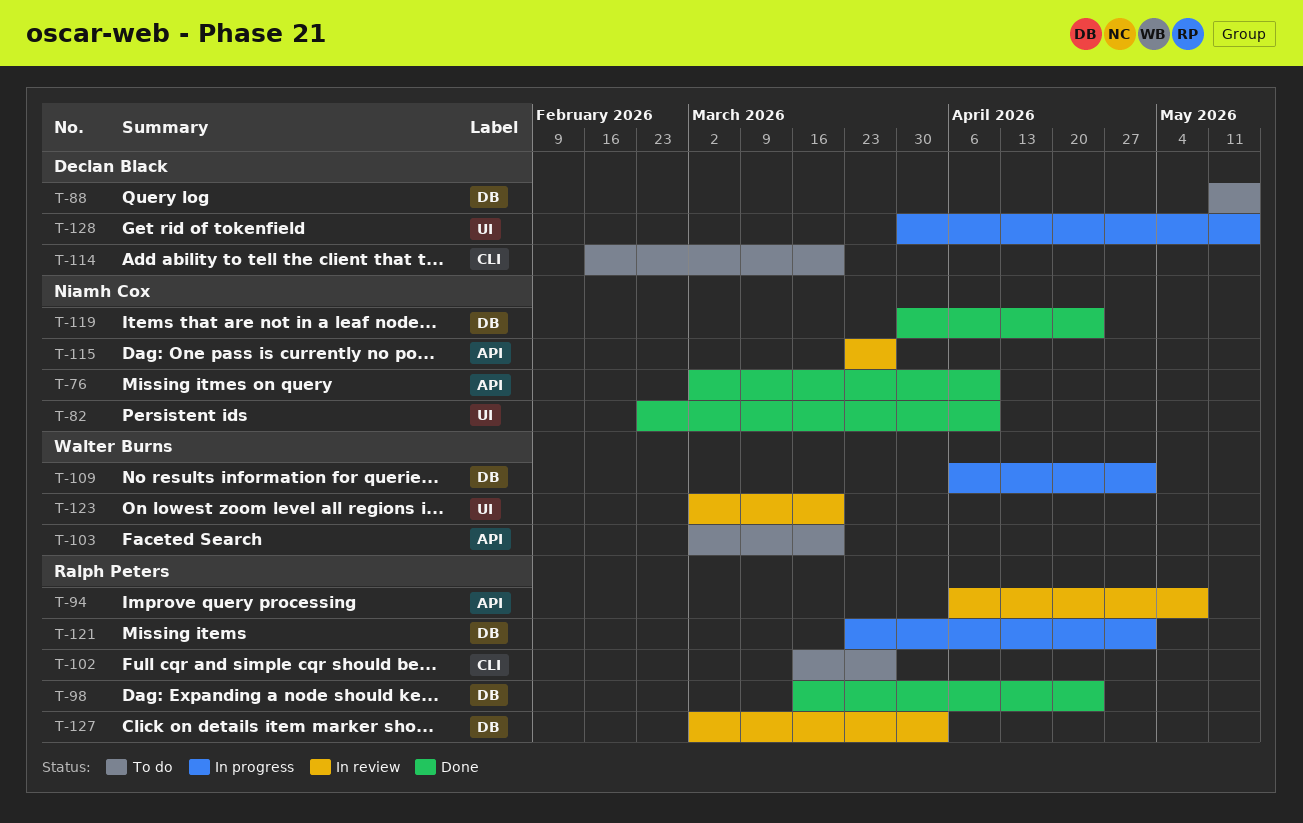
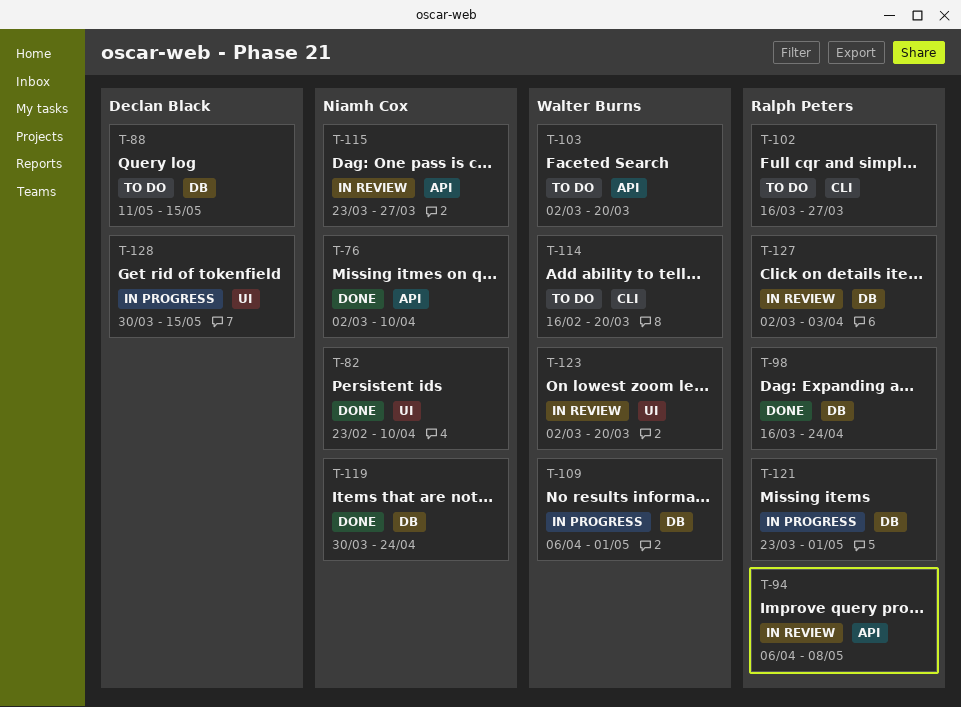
T-114, owner: Declan Black -> Walter Burns

